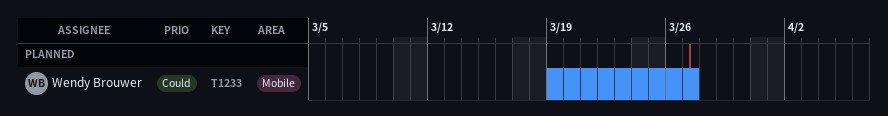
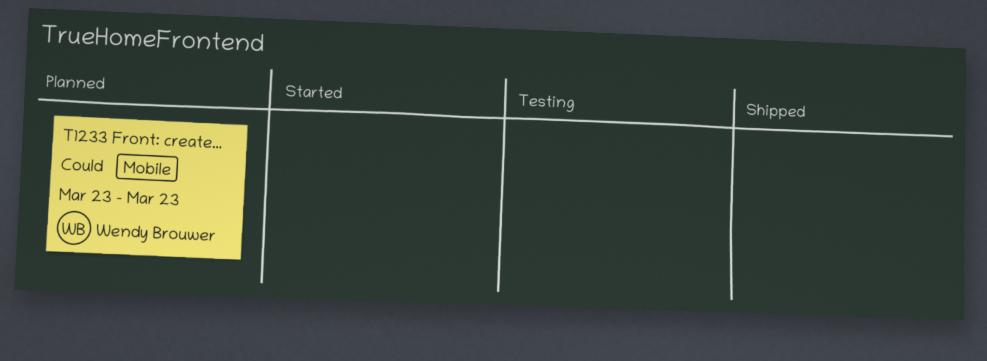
T1233, start: Mar 19 -> Mar 23
T1233, due: Mar 27 -> Mar 23

